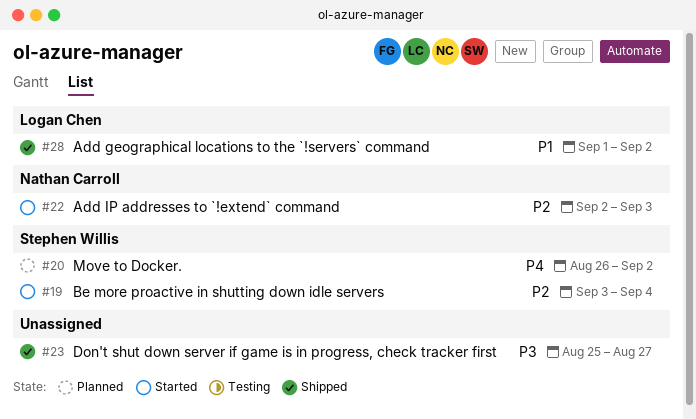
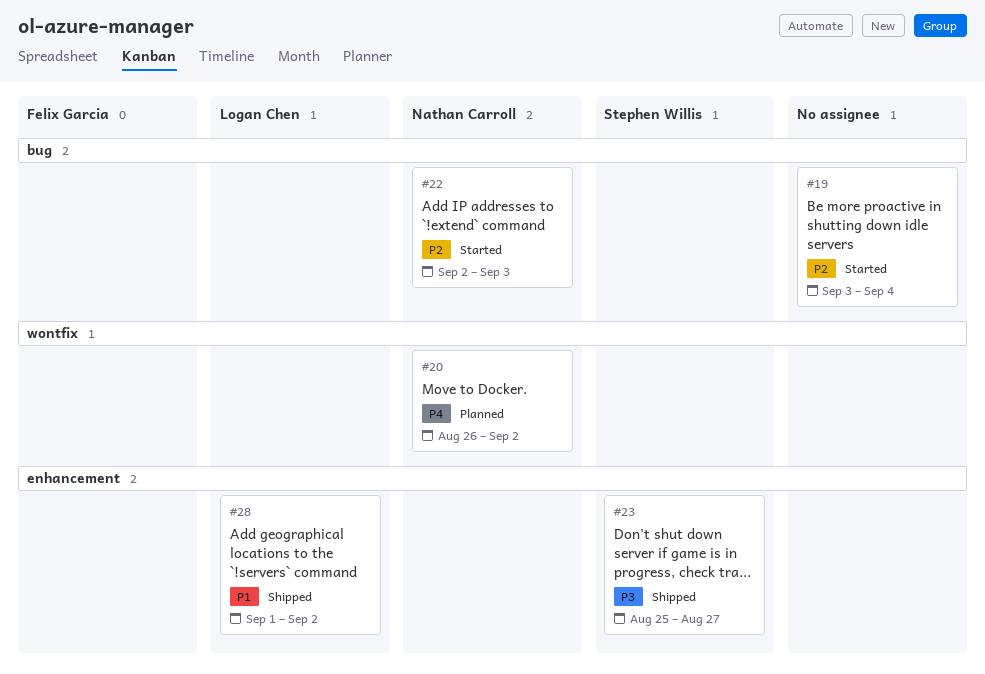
#19, owner: Stephen Willis -> none
#20, owner: Stephen Willis -> Nathan Carroll
#23, owner: none -> Stephen Willis

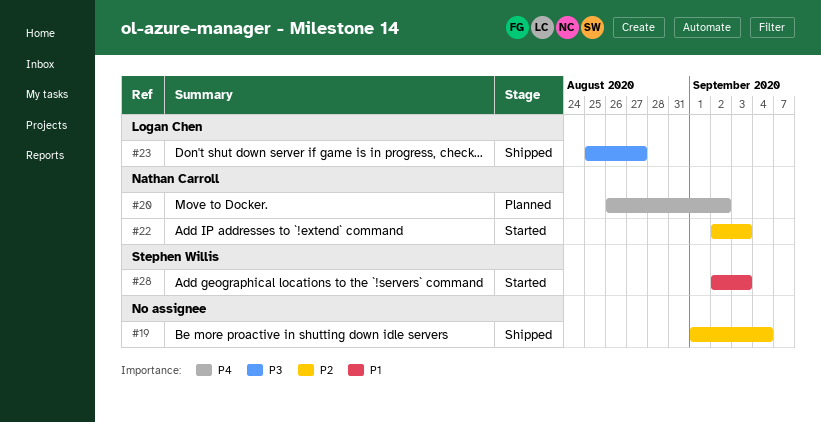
#19, status: Started -> Shipped
#19, start: Sep 3 -> Sep 1
#23, owner: Stephen Willis -> Logan Chen
#28, status: Shipped -> Started
#28, owner: Logan Chen -> Stephen Willis
#28, start: Sep 1 -> Sep 2
#28, due: Sep 2 -> Sep 3

